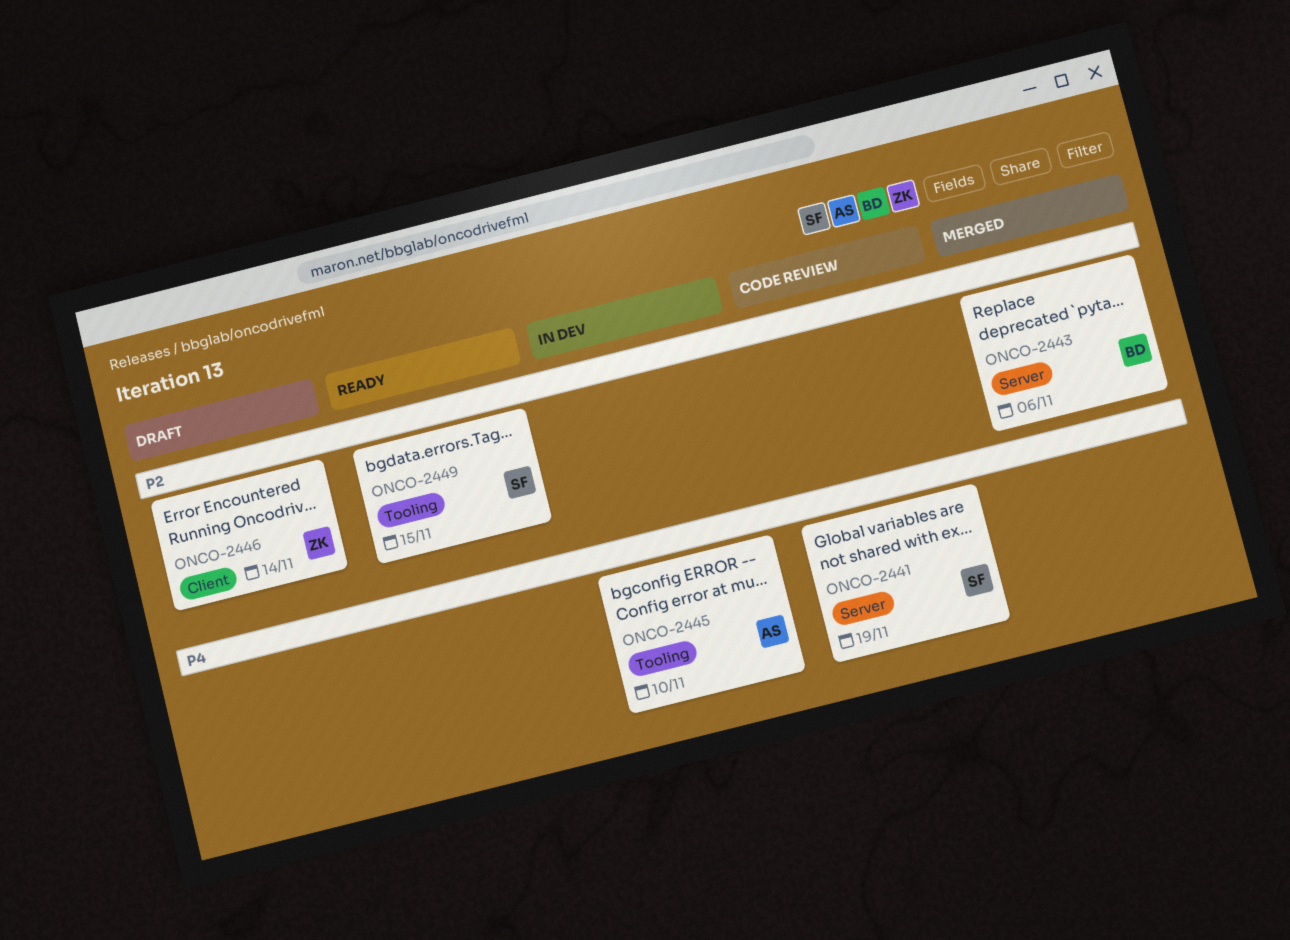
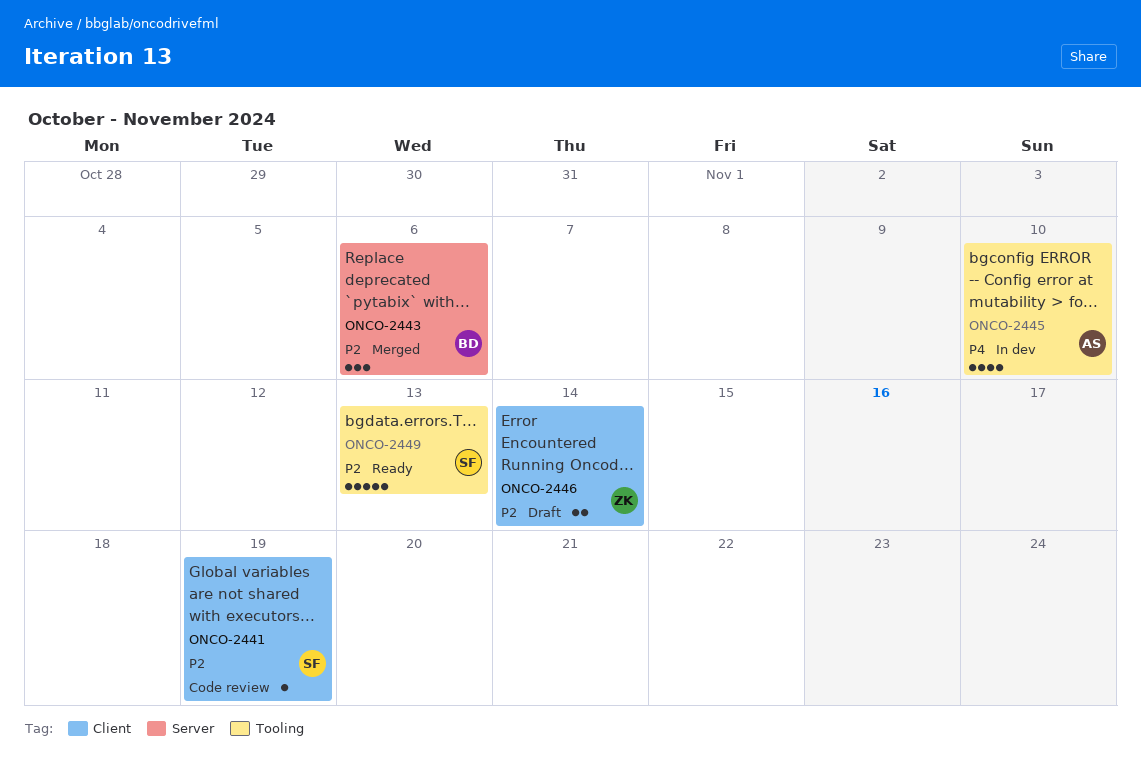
ONCO-2441, priority: P4 -> P2
ONCO-2441, label: Server -> Client
ONCO-2449, due: Nov 15 -> Nov 13

